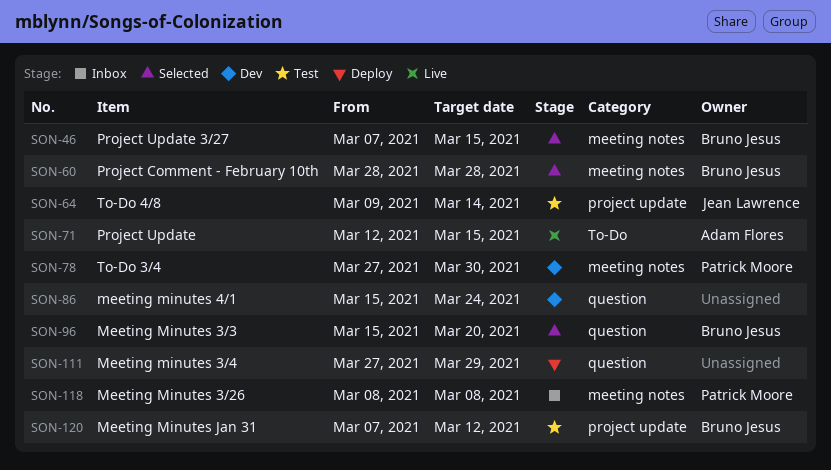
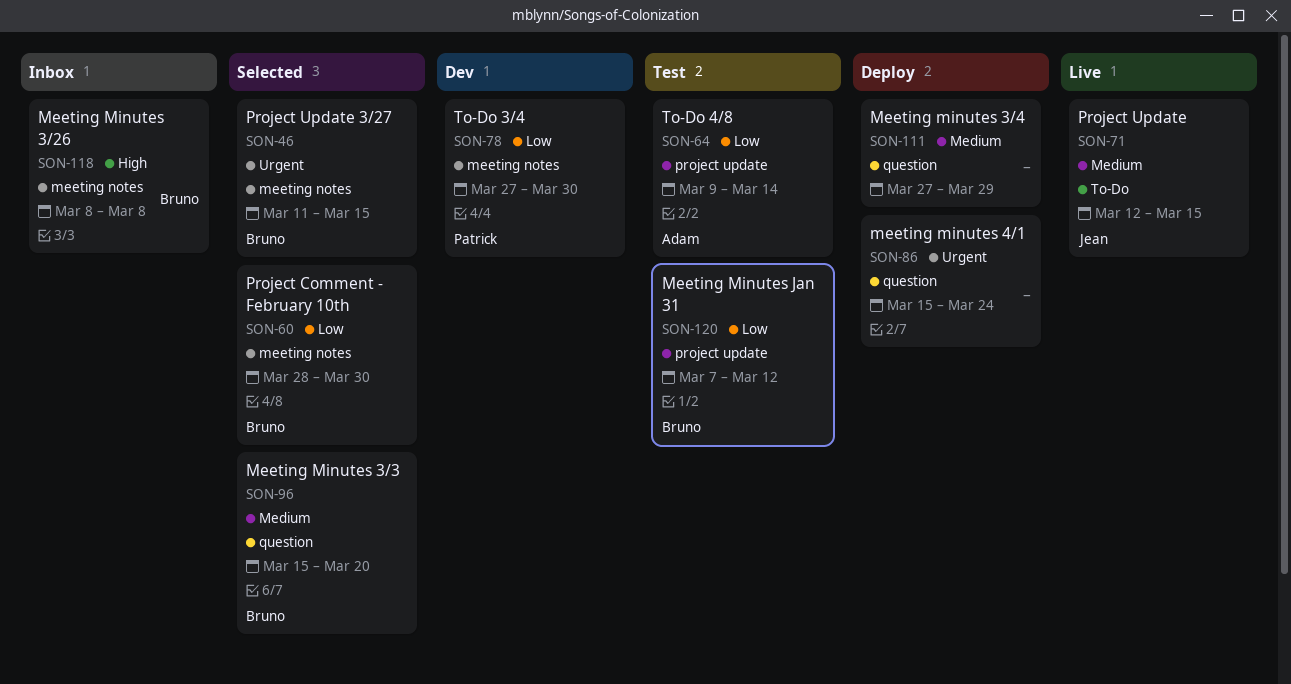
SON-46, start: Mar 7 -> Mar 11
SON-60, due: Mar 28 -> Mar 30
SON-64, owner: Jean Lawrence -> Adam Flores
SON-71, owner: Adam Flores -> Jean Lawrence
SON-86, status: Dev -> Deploy
SON-118, owner: Patrick Moore -> Bruno Jesus

